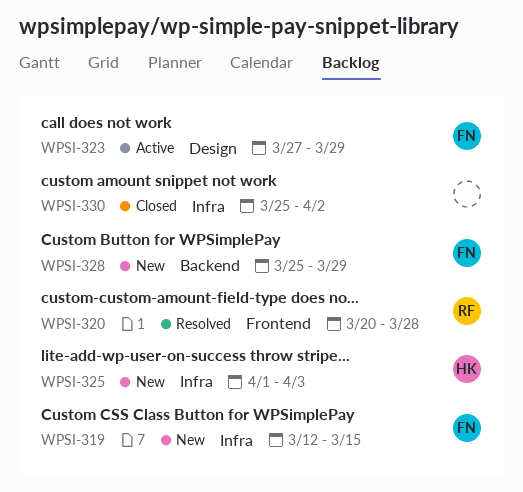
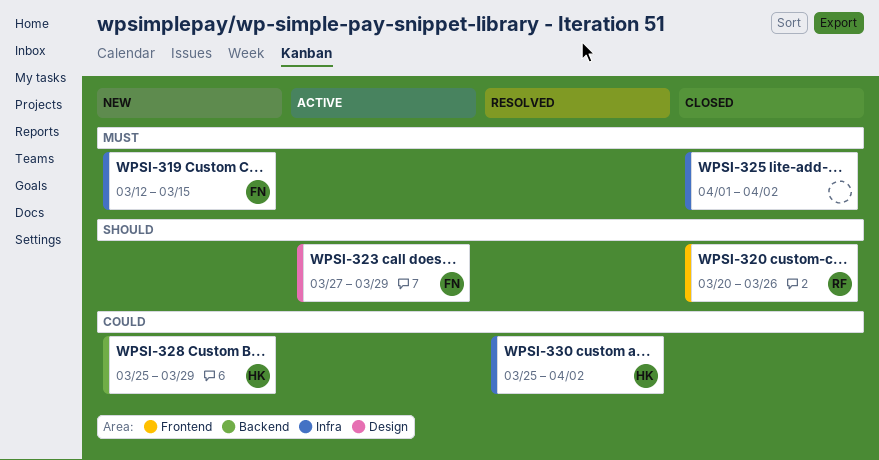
WPSI-320, status: Resolved -> Closed
WPSI-320, due: Mar 28 -> Mar 26
WPSI-325, status: New -> Closed
WPSI-325, owner: HK -> none
WPSI-325, due: Apr 3 -> Apr 2
WPSI-328, owner: FN -> HK
WPSI-330, status: Closed -> Resolved
WPSI-330, owner: none -> HK

